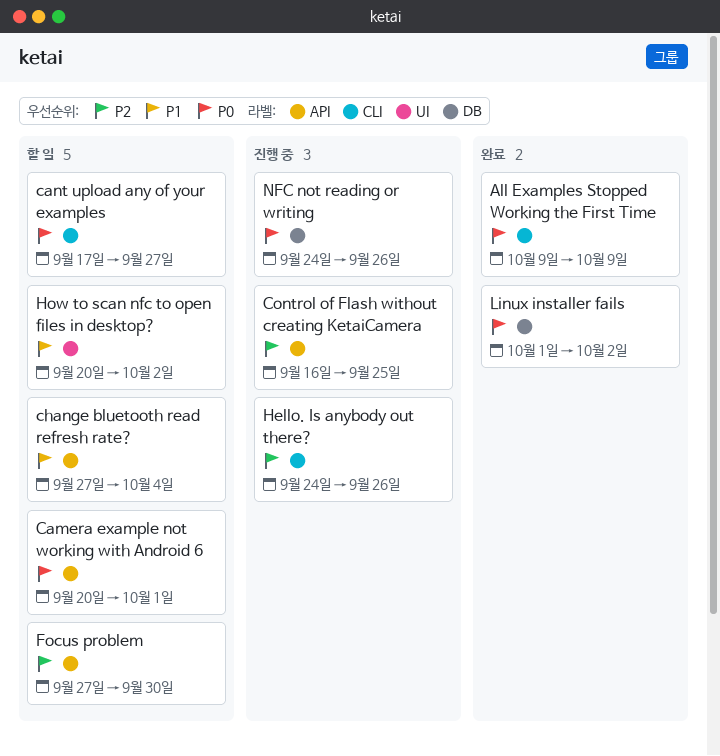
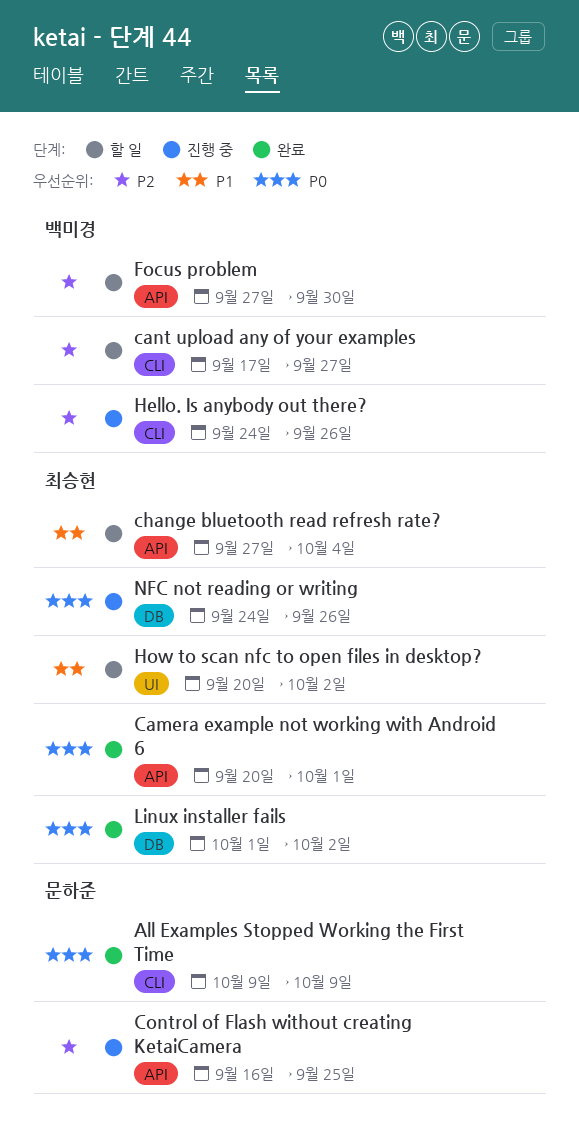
Camera example not working with Android 6, status: 할 일 -> 완료
cant upload any of your examples, priority: P0 -> P2

